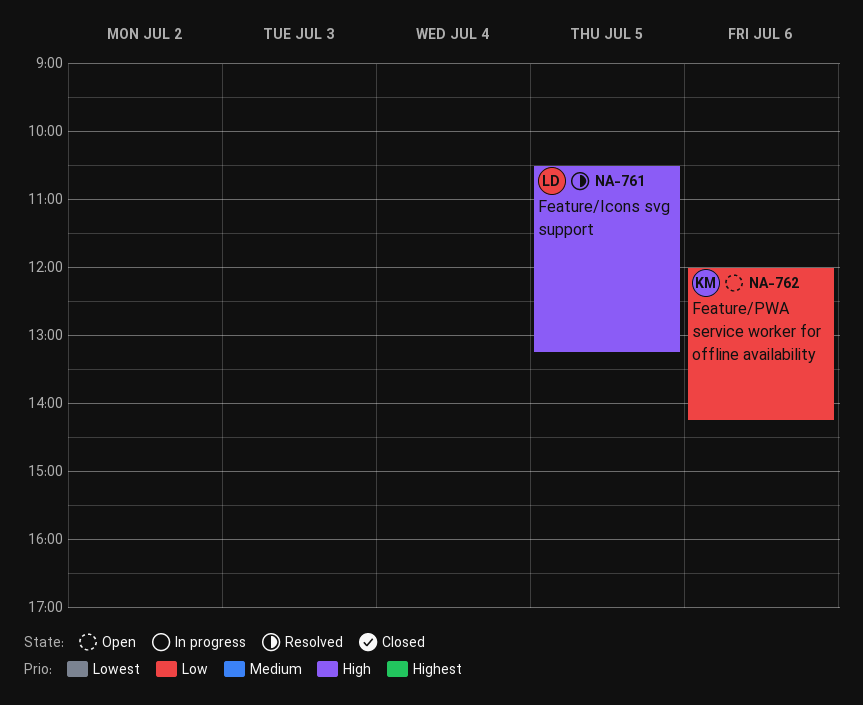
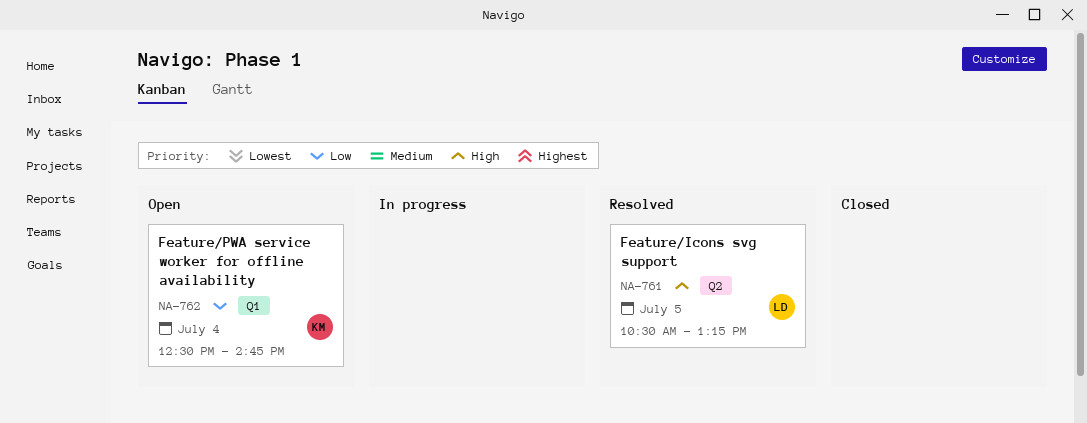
NA-762, day: Jul 6 -> Jul 4
NA-762, begins: 12:00 -> 12:30
NA-762, ends: 14:15 -> 14:45

